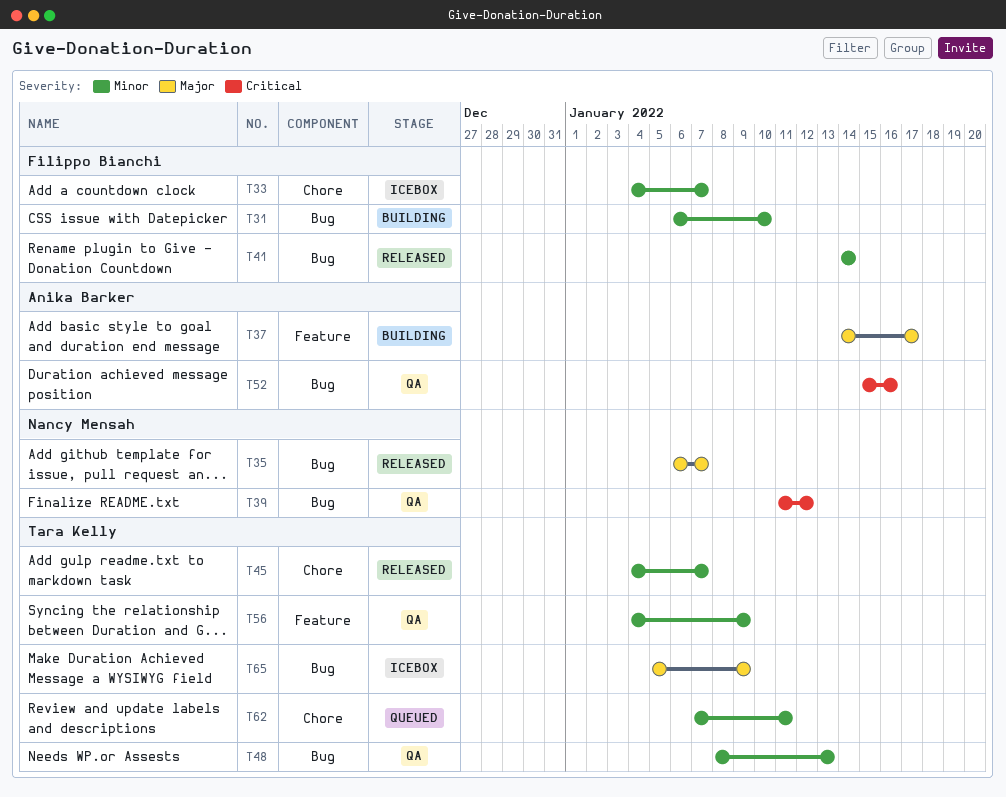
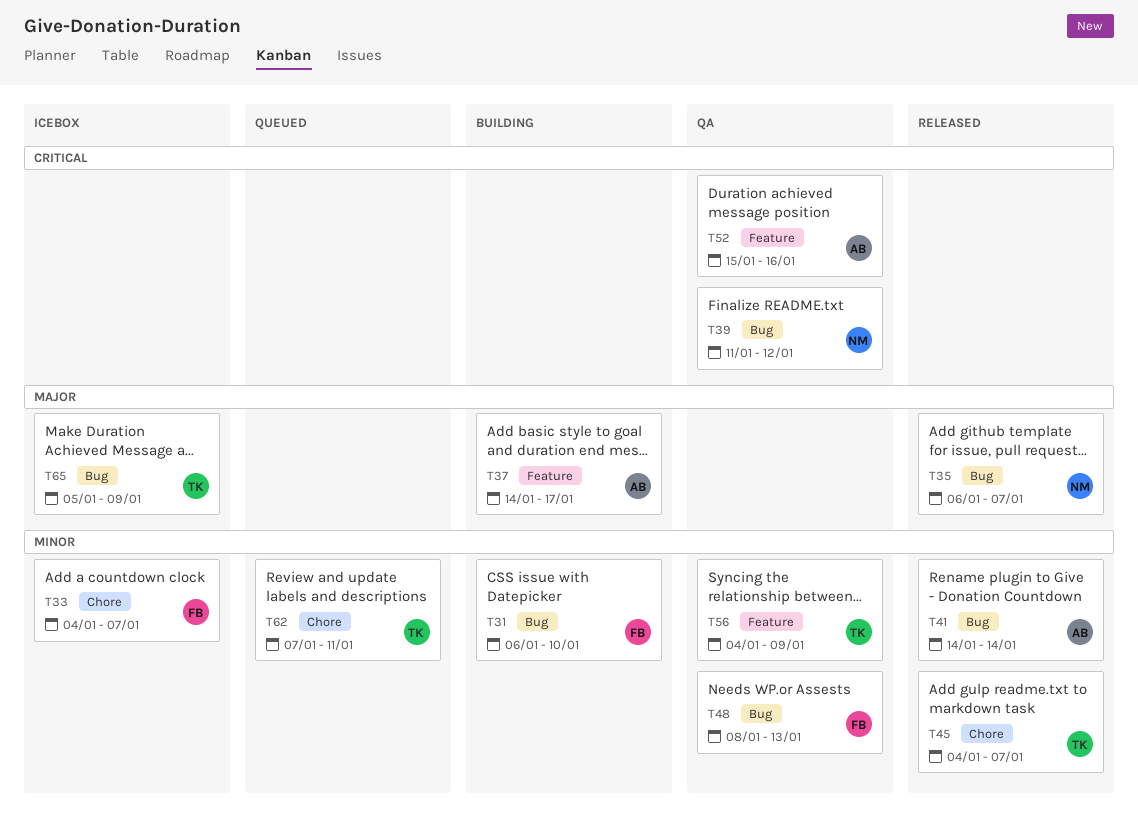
T41, owner: Filippo Bianchi -> Anika Barker
T48, owner: Tara Kelly -> Filippo Bianchi
T52, label: Bug -> Feature

